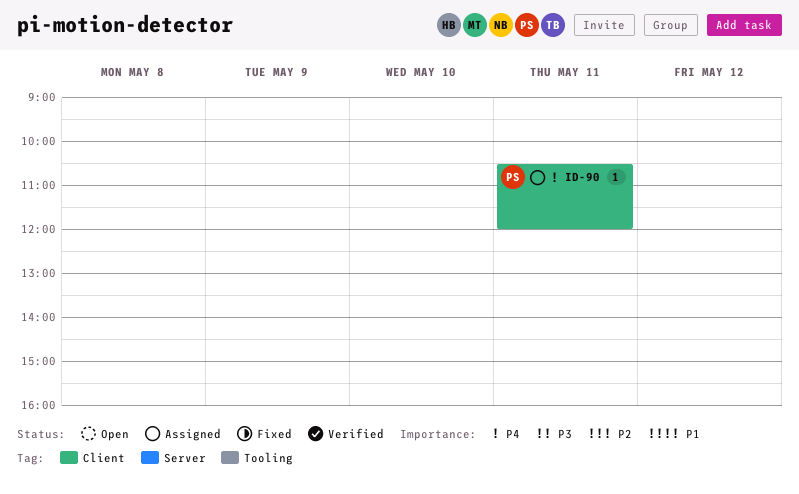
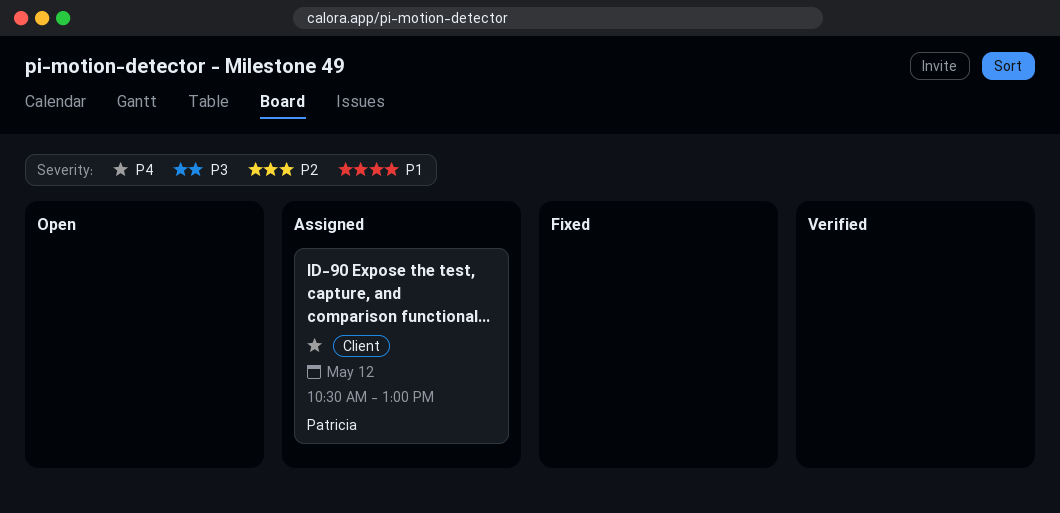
ID-90, day: May 11 -> May 12
ID-90, ends: 12:00 -> 13:00

